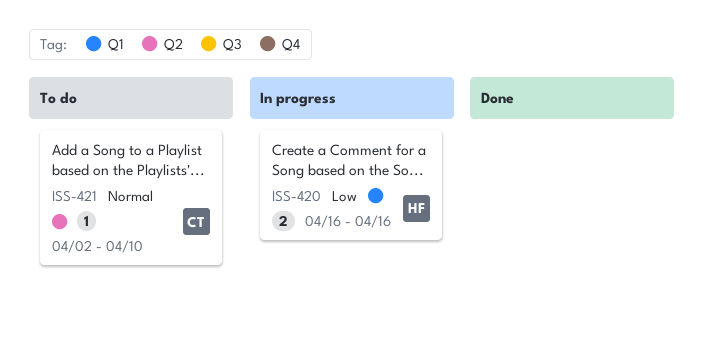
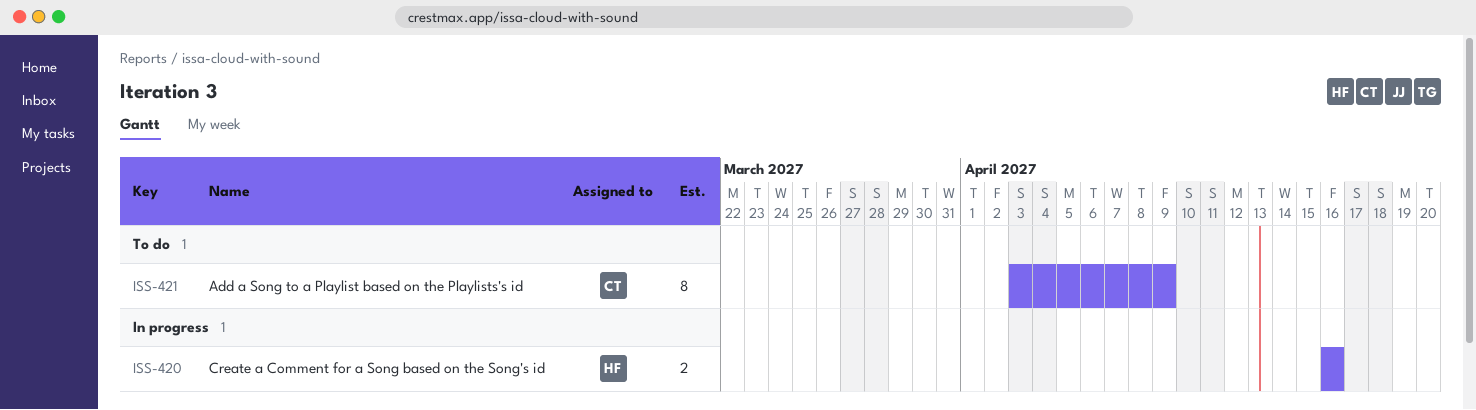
ISS-421, estimate: 1 -> 8
ISS-421, start: Apr 2 -> Apr 3
ISS-421, due: Apr 10 -> Apr 9

